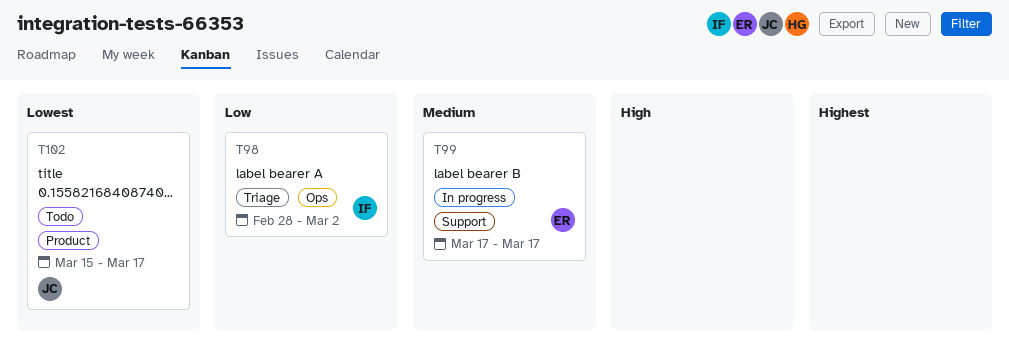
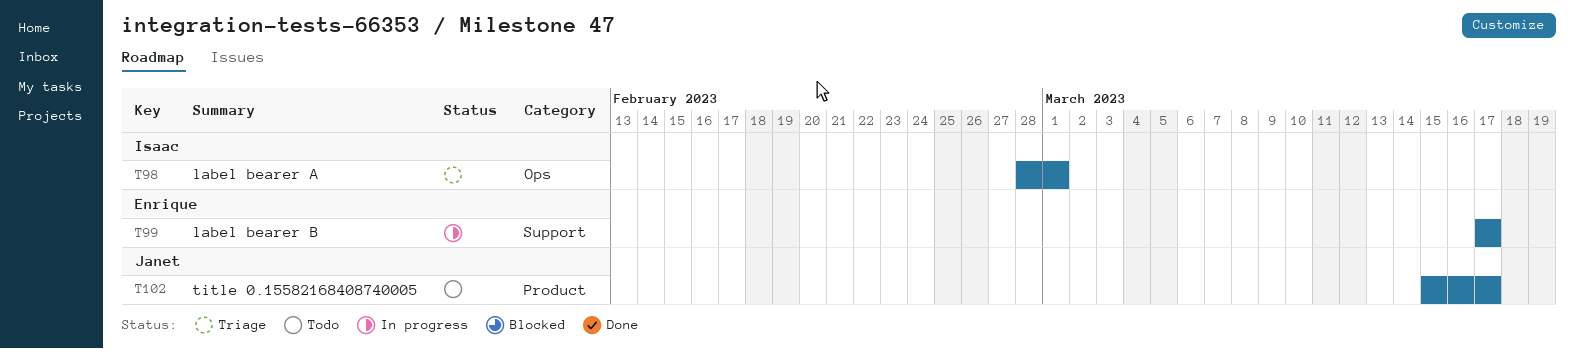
T98, due: Mar 2 -> Mar 1

